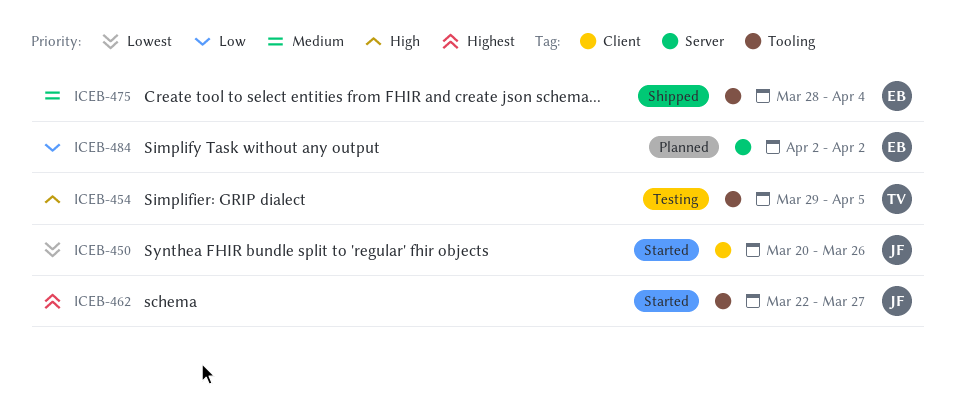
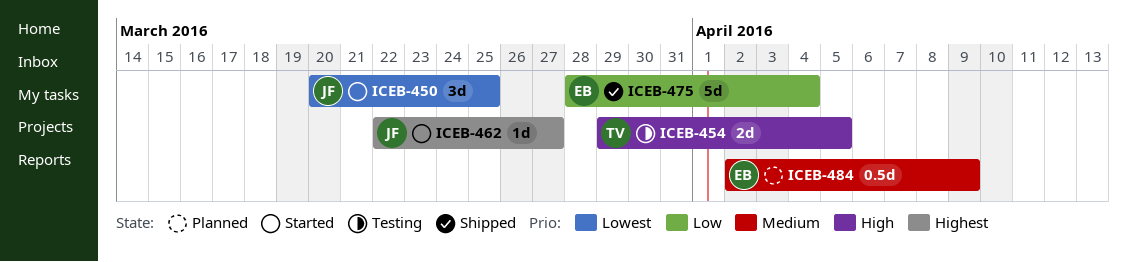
ICEB-450, due: Mar 26 -> Mar 25
ICEB-475, priority: Medium -> Low
ICEB-484, priority: Low -> Medium
ICEB-484, due: Apr 2 -> Apr 9

